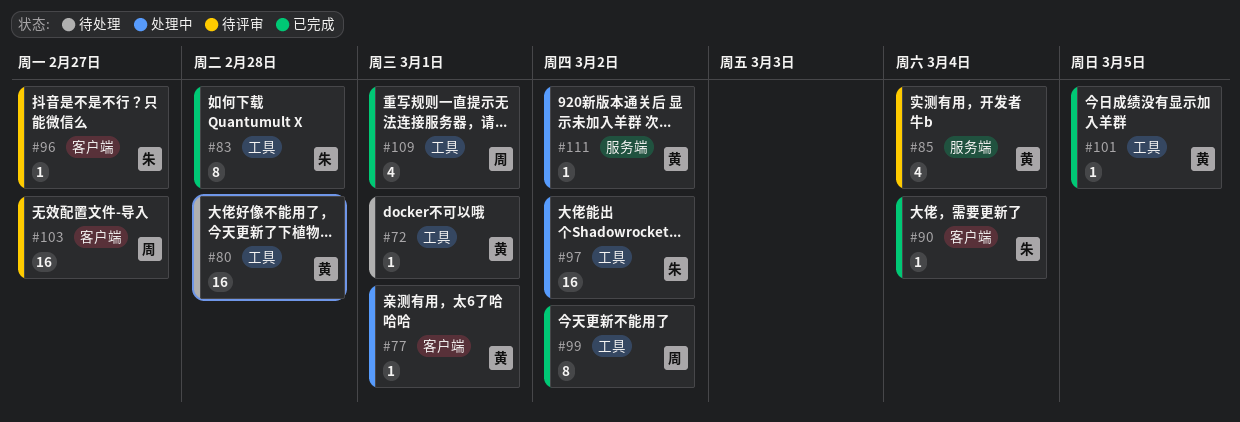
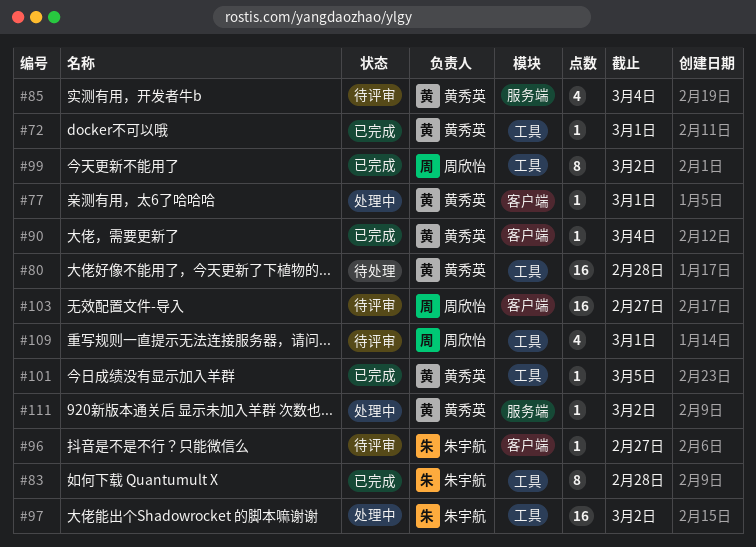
#72, status: 待处理 -> 已完成
#90, owner: 朱宇航 -> 黄秀英
#109, status: 已完成 -> 待评审

